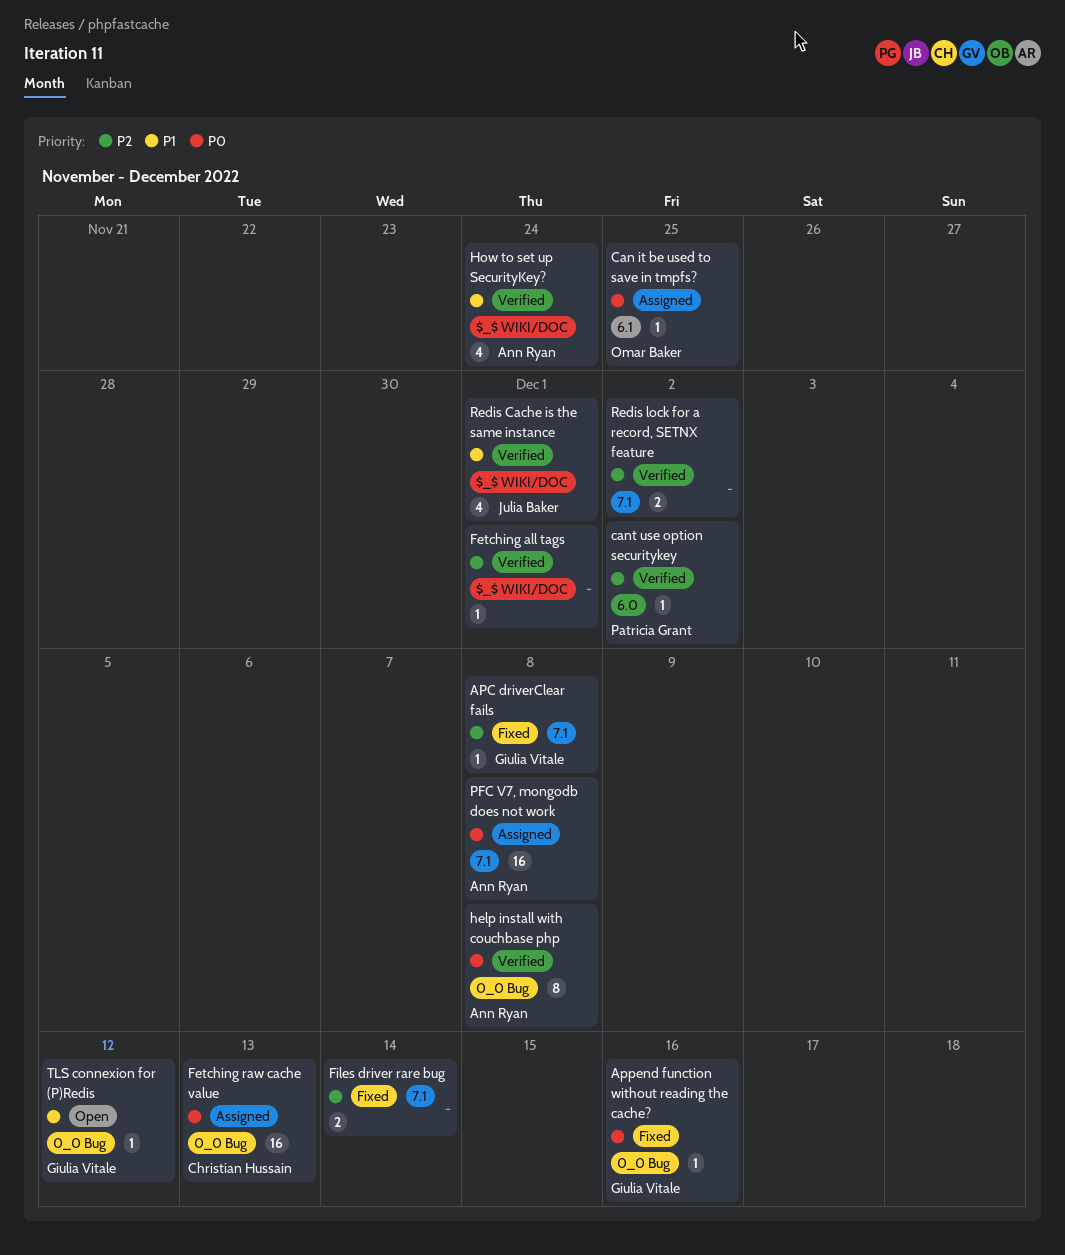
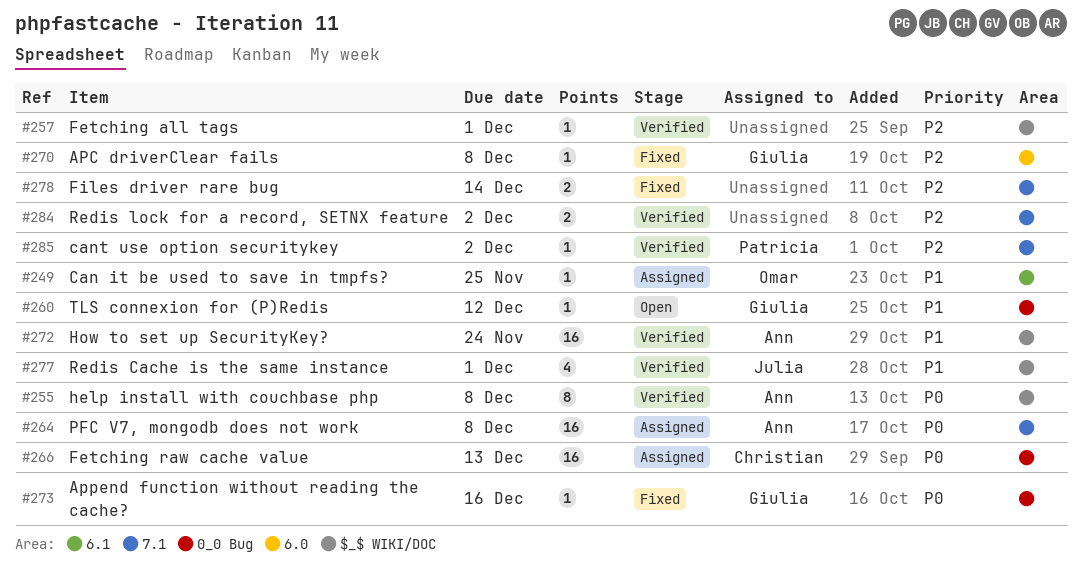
APC driverClear fails, label: 7.1 -> 6.0
Can it be used to save in tmpfs?, priority: P0 -> P1
cant use option securitykey, label: 6.0 -> 7.1
help install with couchbase php, label: 0_0 Bug -> $_$ WIKI/DOC
How to set up SecurityKey?, estimate: 4 -> 16

